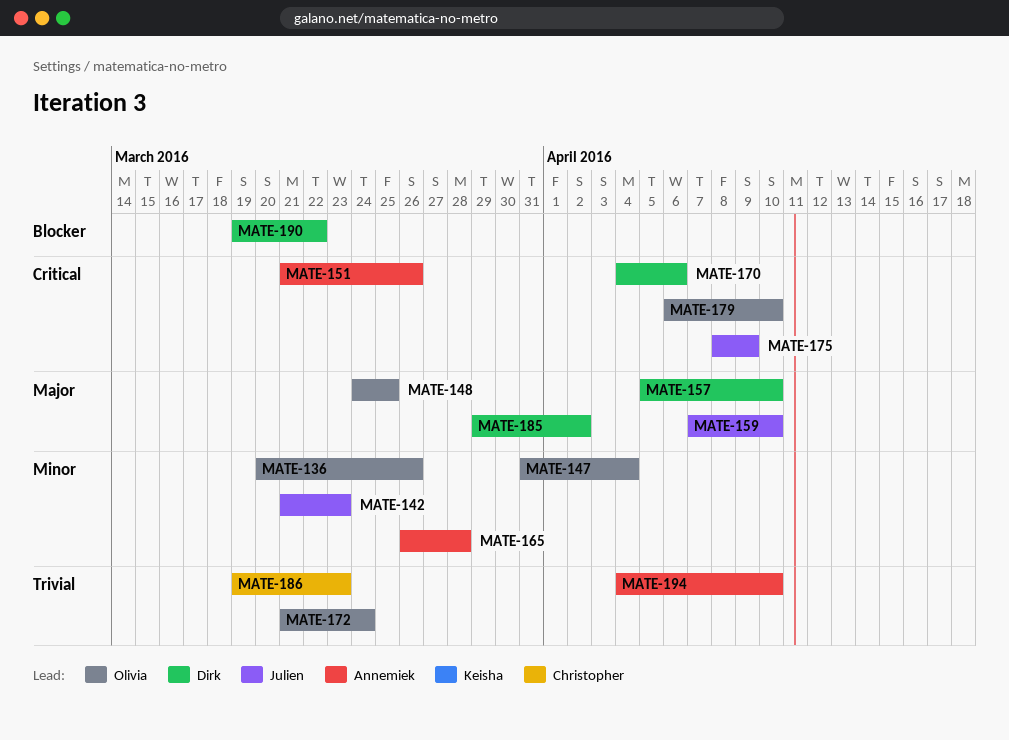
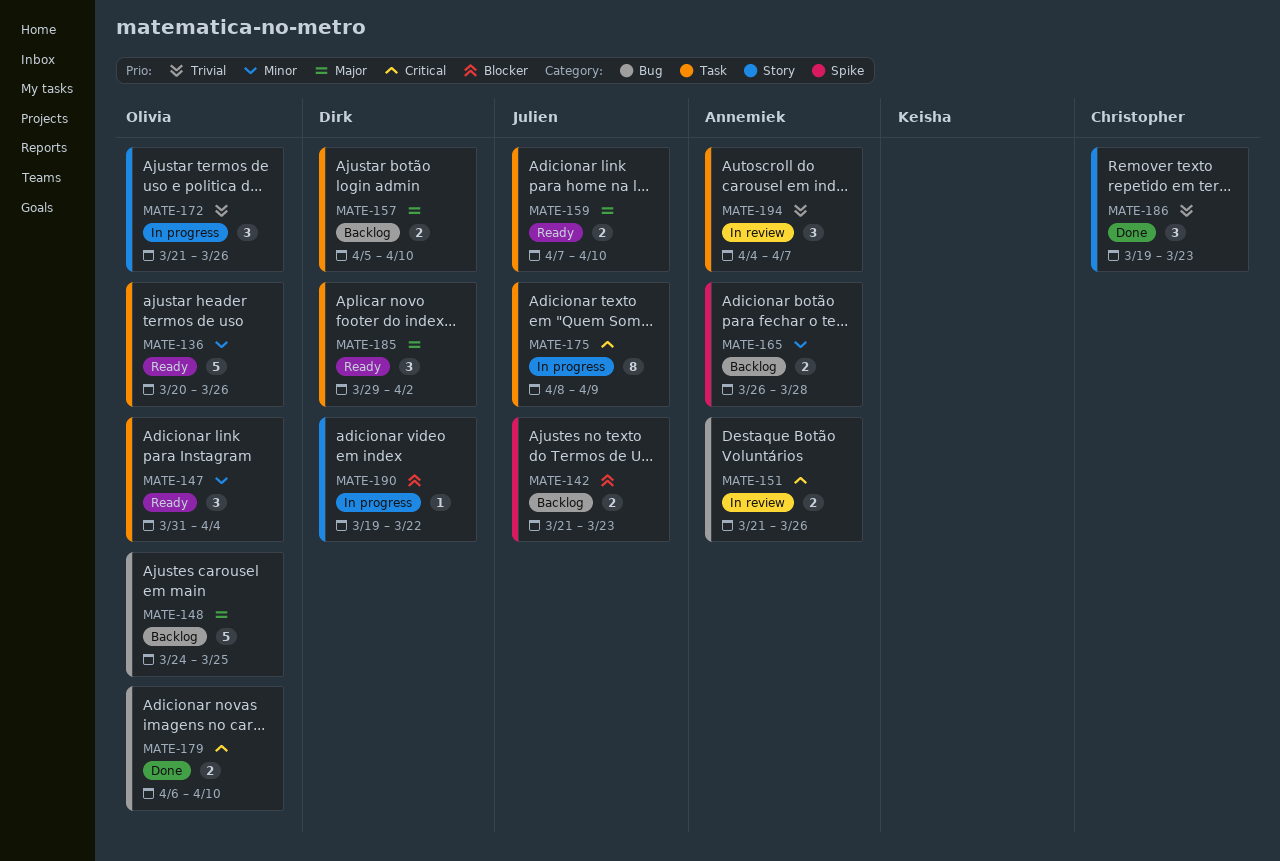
MATE-142, priority: Minor -> Blocker
MATE-170: present -> none
MATE-172, due: Mar 24 -> Mar 26
MATE-194, due: Apr 10 -> Apr 7

